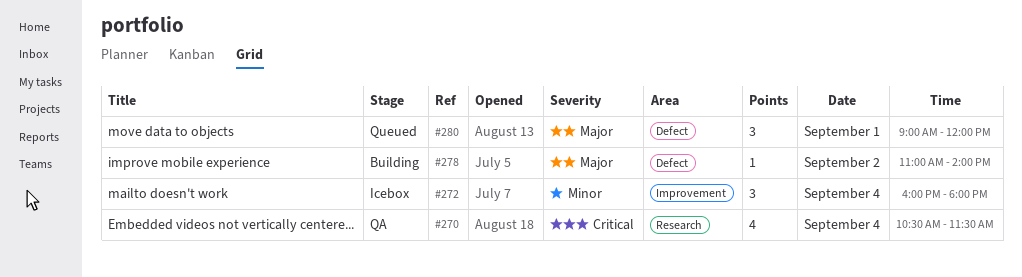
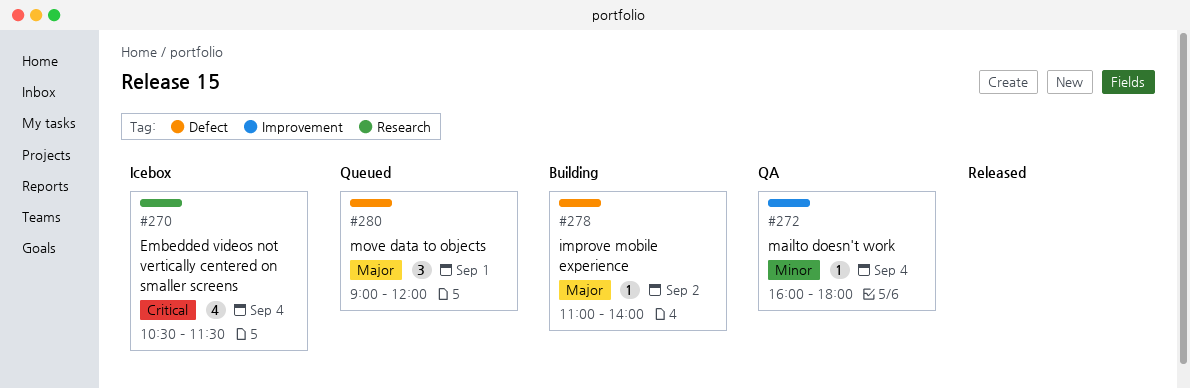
#270, status: QA -> Icebox
#272, status: Icebox -> QA
#272, estimate: 3 -> 1

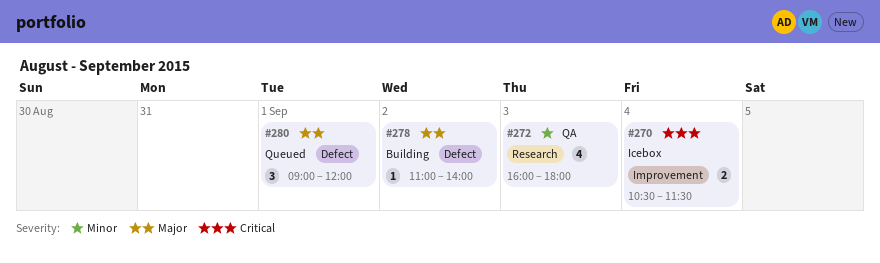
#270, label: Research -> Improvement
#270, estimate: 4 -> 2
#272, label: Improvement -> Research
#272, estimate: 1 -> 4
#272, day: Sep 4 -> Sep 3

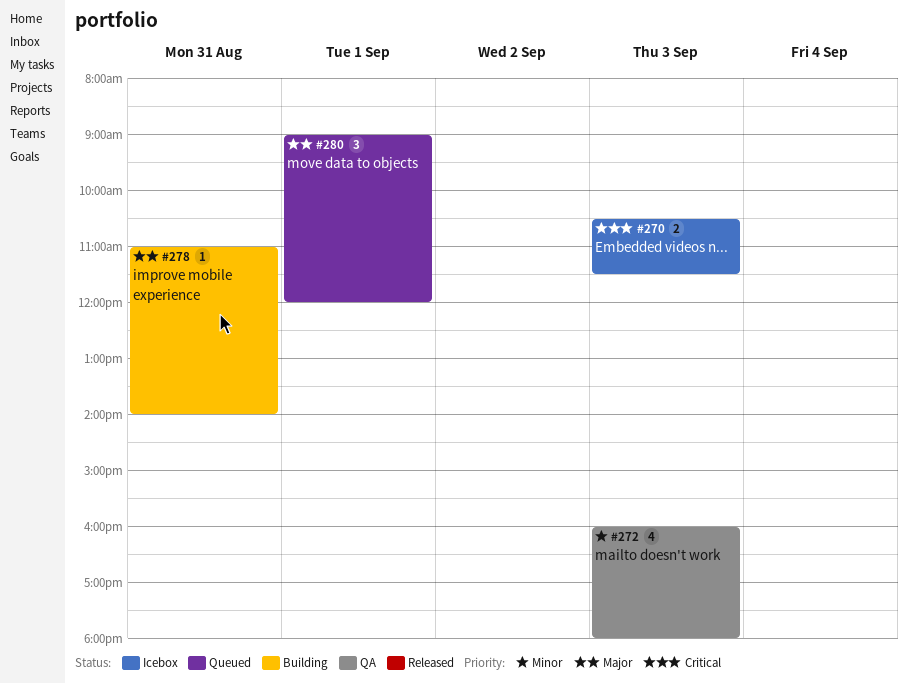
#270, day: Sep 4 -> Sep 3
#278, day: Sep 2 -> Aug 31

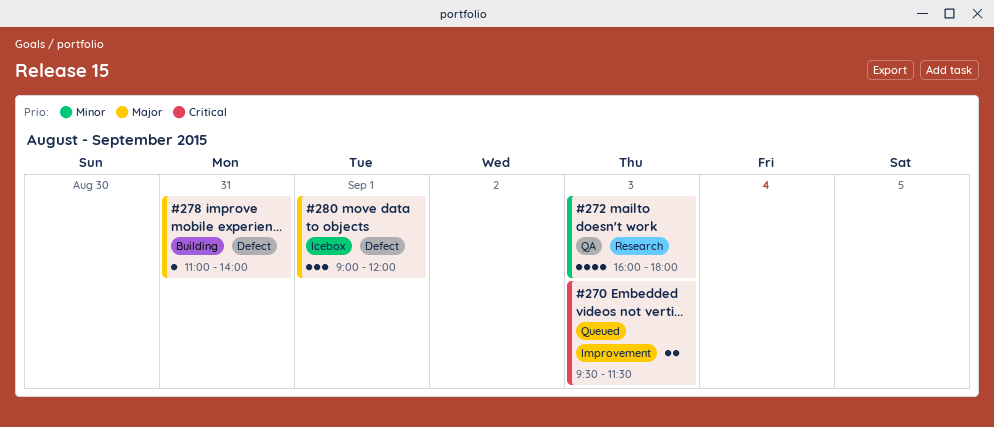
#270, status: Icebox -> Queued
#270, begins: 10:30 -> 09:30
#280, status: Queued -> Icebox

